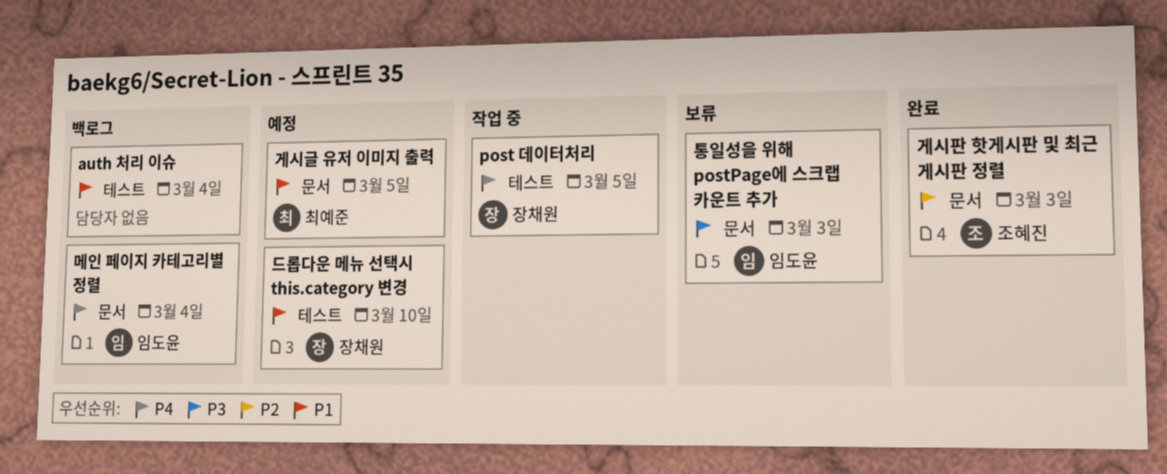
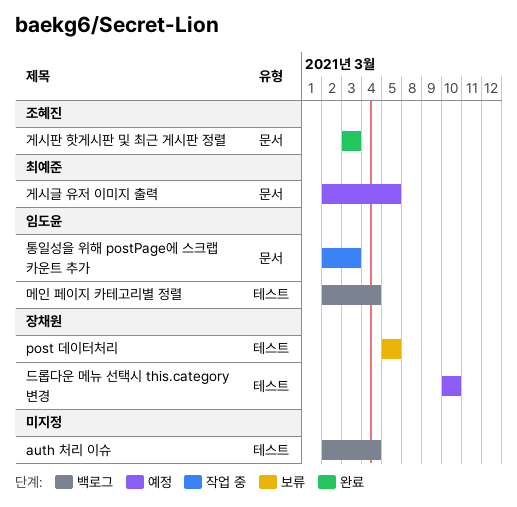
post 데이터처리, status: 작업 중 -> 보류
메인 페이지 카테고리별 정렬, label: 문서 -> 테스트
통일성을 위해 postPage에 스크랩 카운트 추가, status: 보류 -> 작업 중

